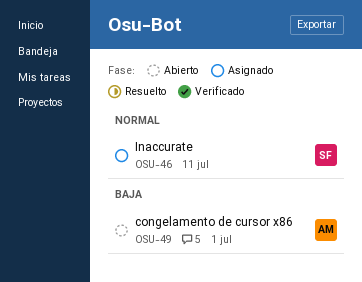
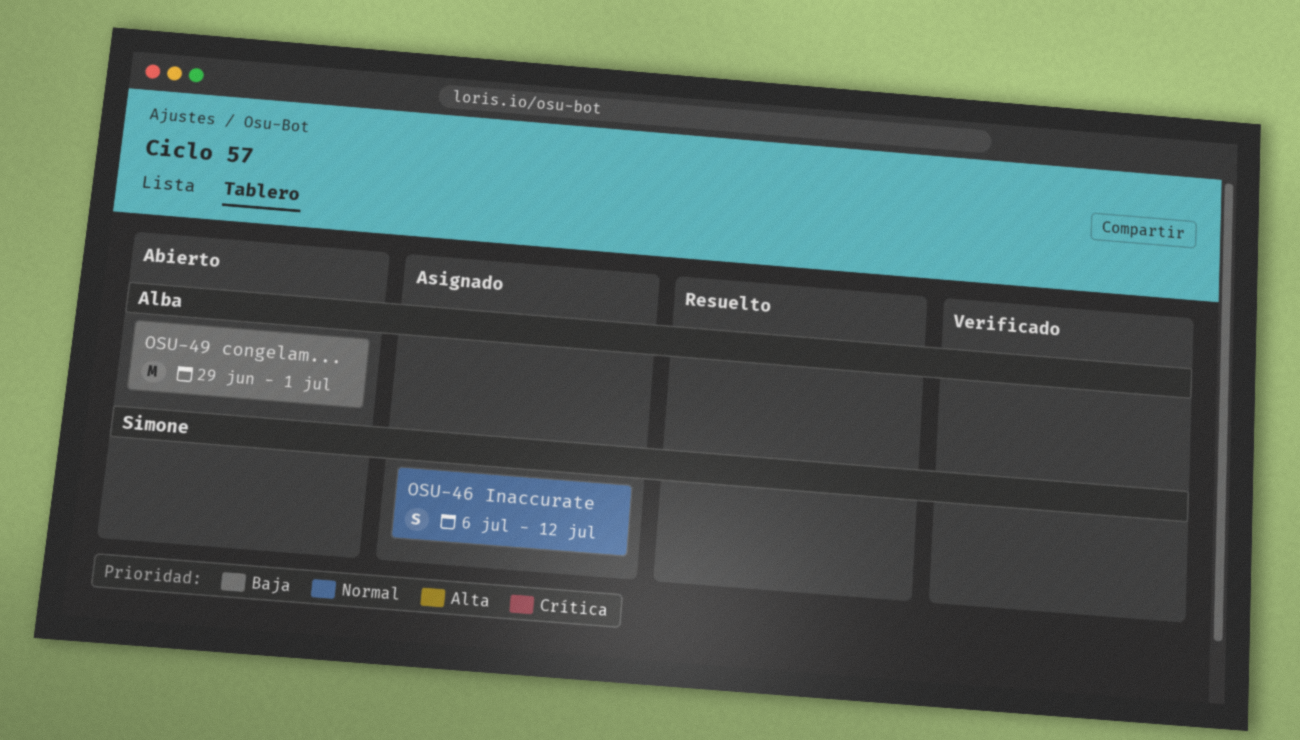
OSU-46, due: Jul 11 -> Jul 12

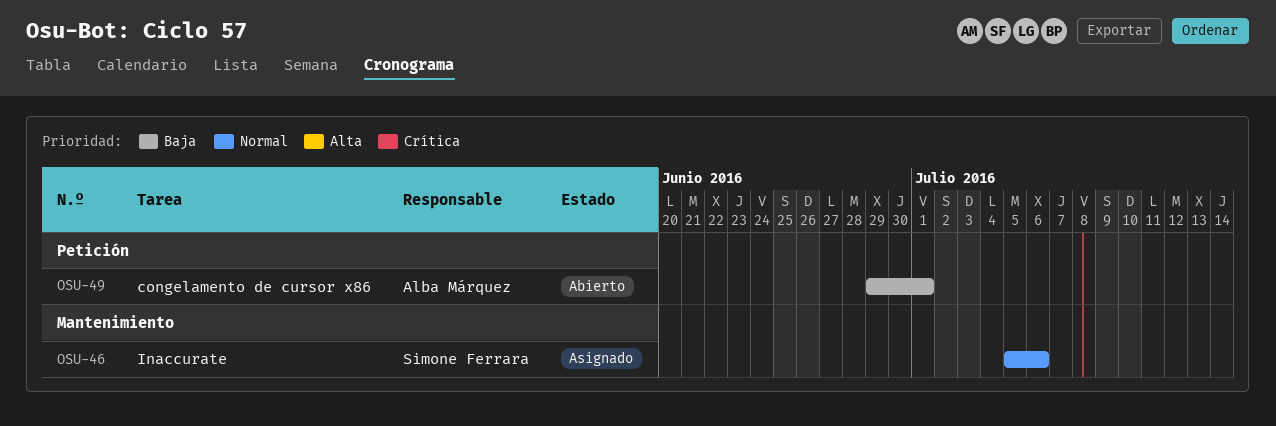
OSU-46, start: Jul 6 -> Jul 5
OSU-46, due: Jul 12 -> Jul 6

